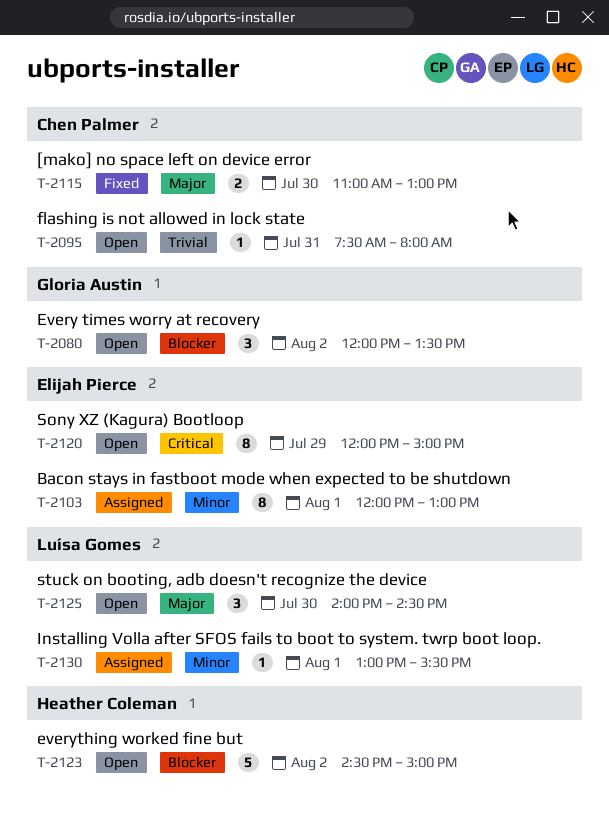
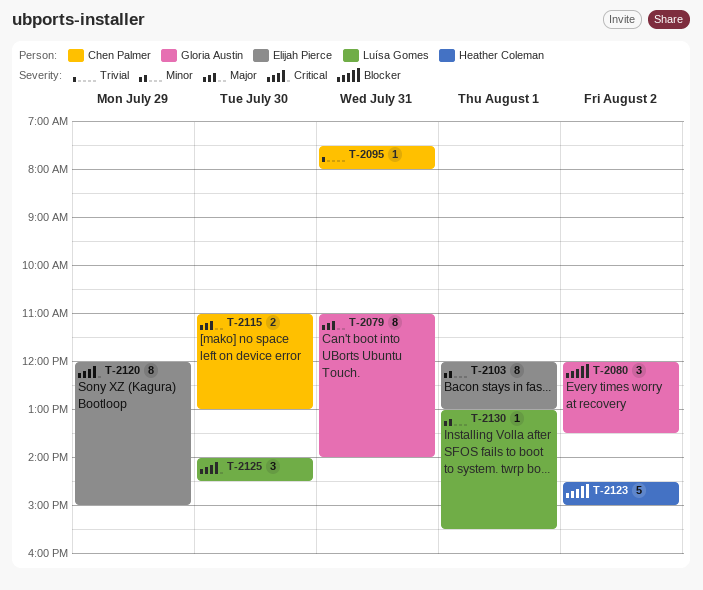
T-2079: none -> present
T-2125, priority: Major -> Critical

